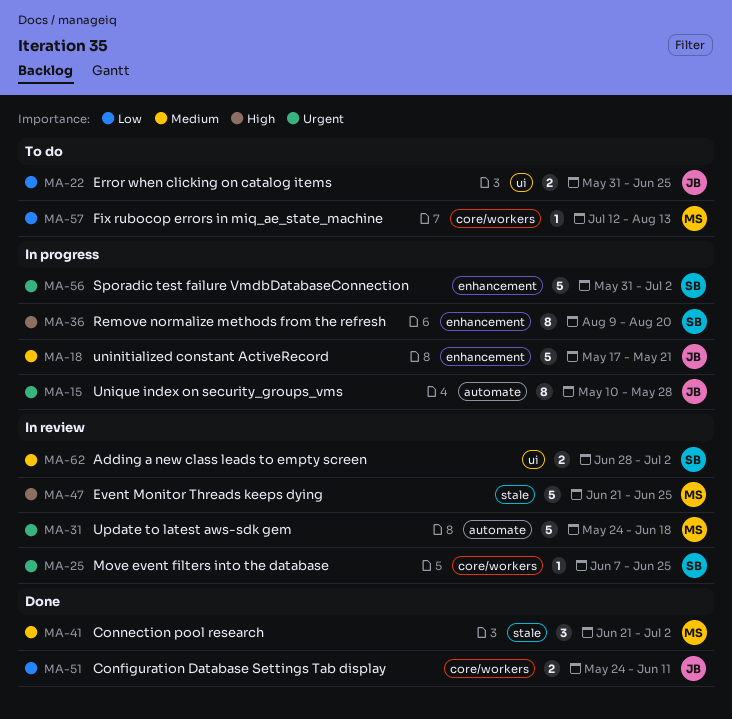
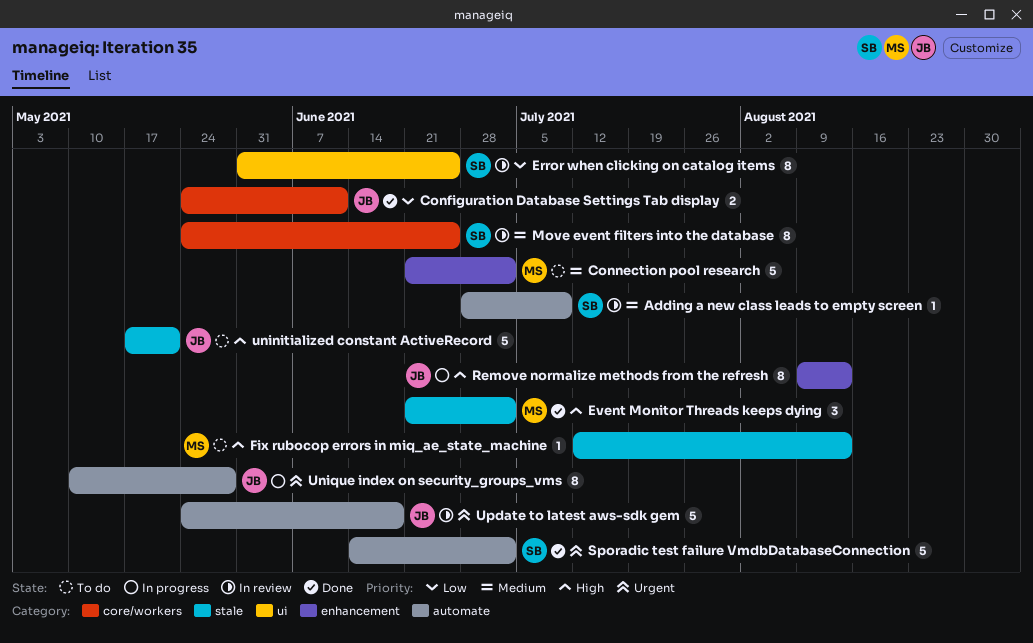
Adding a new class leads to empty screen, label: ui -> automate
Adding a new class leads to empty screen, estimate: 2 -> 1
Adding a new class leads to empty screen, due: Jul 2 -> Jul 9
Connection pool research, status: Done -> To do
Connection pool research, label: stale -> enhancement
Connection pool research, estimate: 3 -> 5
Error when clicking on catalog items, status: To do -> In review
Error when clicking on catalog items, owner: JB -> SB
Error when clicking on catalog items, estimate: 2 -> 8
Event Monitor Threads keeps dying, status: In review -> Done
Event Monitor Threads keeps dying, estimate: 5 -> 3
Event Monitor Threads keeps dying, due: Jun 25 -> Jul 2
Fix rubocop errors in miq_ae_state_machine, priority: Low -> High
Fix rubocop errors in miq_ae_state_machine, label: core/workers -> stale
Move event filters into the database, priority: Urgent -> Medium
Move event filters into the database, estimate: 1 -> 8
Move event filters into the database, start: Jun 7 -> May 24
Remove normalize methods from the refresh, owner: SB -> JB
Remove normalize methods from the refresh, due: Aug 20 -> Aug 13
Sporadic test failure VmdbDatabaseConnection, status: In progress -> Done
Sporadic test failure VmdbDatabaseConnection, label: enhancement -> automate
Sporadic test failure VmdbDatabaseConnection, start: May 31 -> Jun 14
uninitialized constant ActiveRecord, status: In progress -> To do
uninitialized constant ActiveRecord, priority: Medium -> High
uninitialized constant ActiveRecord, label: enhancement -> stale
Update to latest aws-sdk gem, owner: MS -> JB

